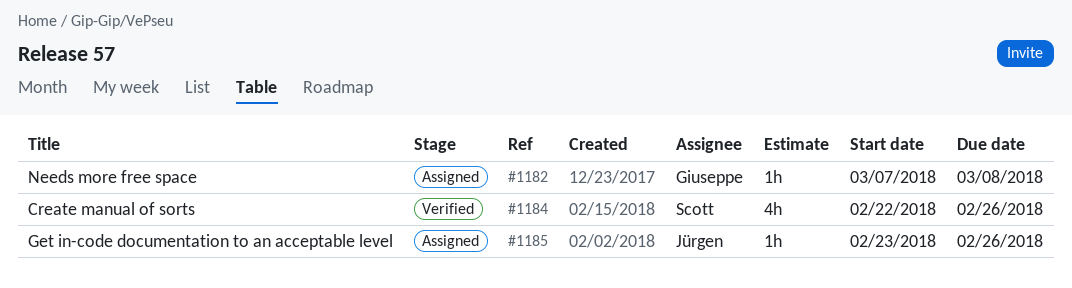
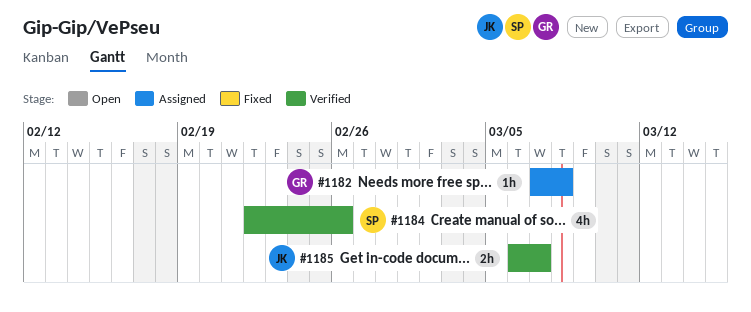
#1185, status: Assigned -> Verified
#1185, estimate: 1h -> 2h
#1185, start: Feb 23 -> Mar 6
#1185, due: Feb 26 -> Mar 7

